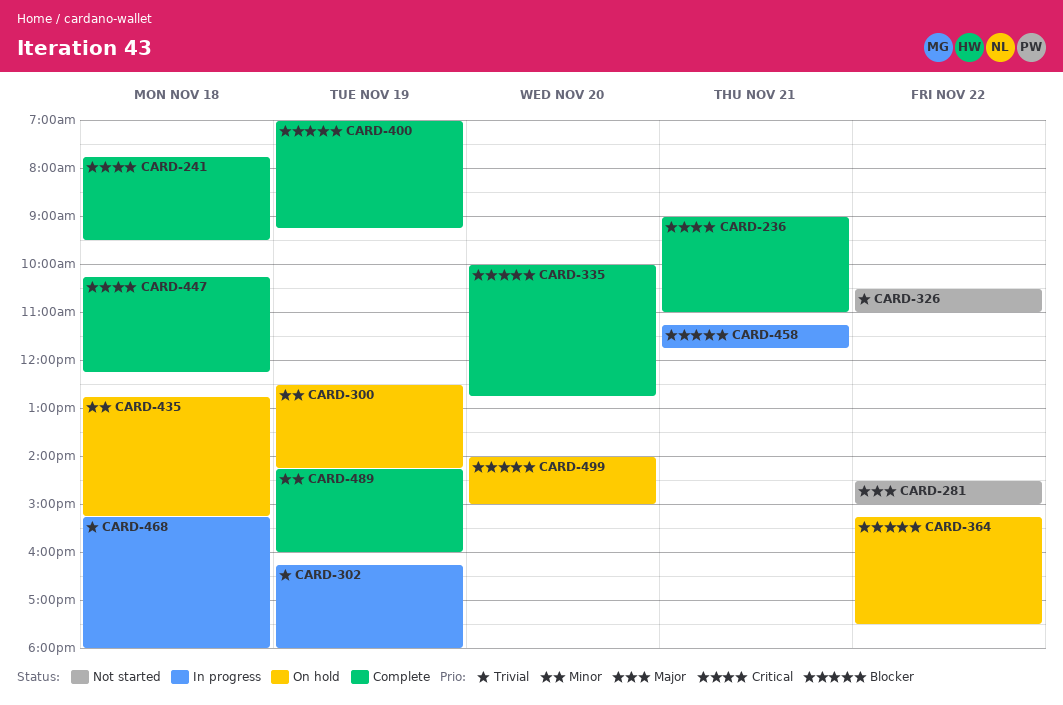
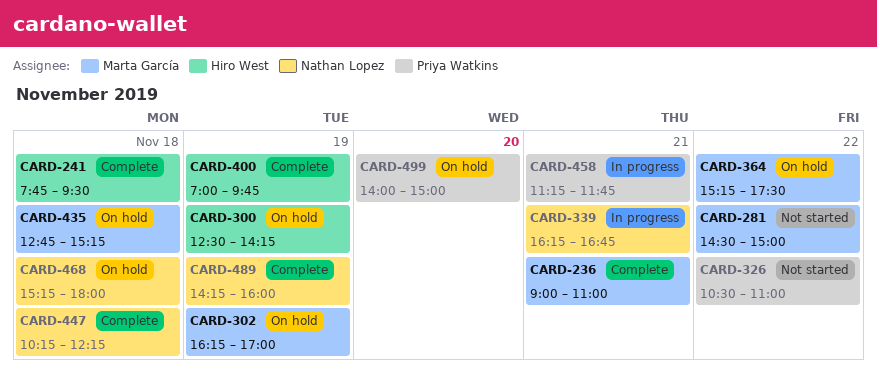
CARD-302, status: In progress -> On hold
CARD-302, ends: 18:00 -> 17:00
CARD-335: present -> none
CARD-339: none -> present
CARD-400, ends: 09:15 -> 09:45
CARD-468, status: In progress -> On hold

